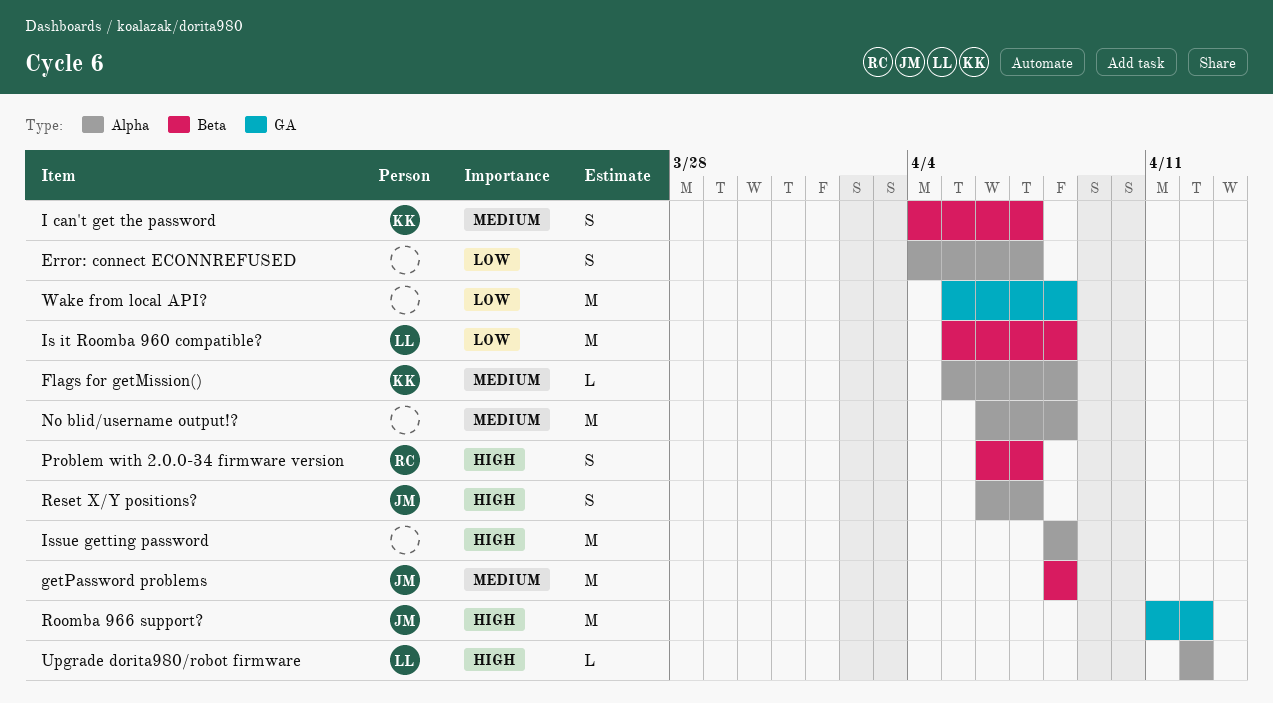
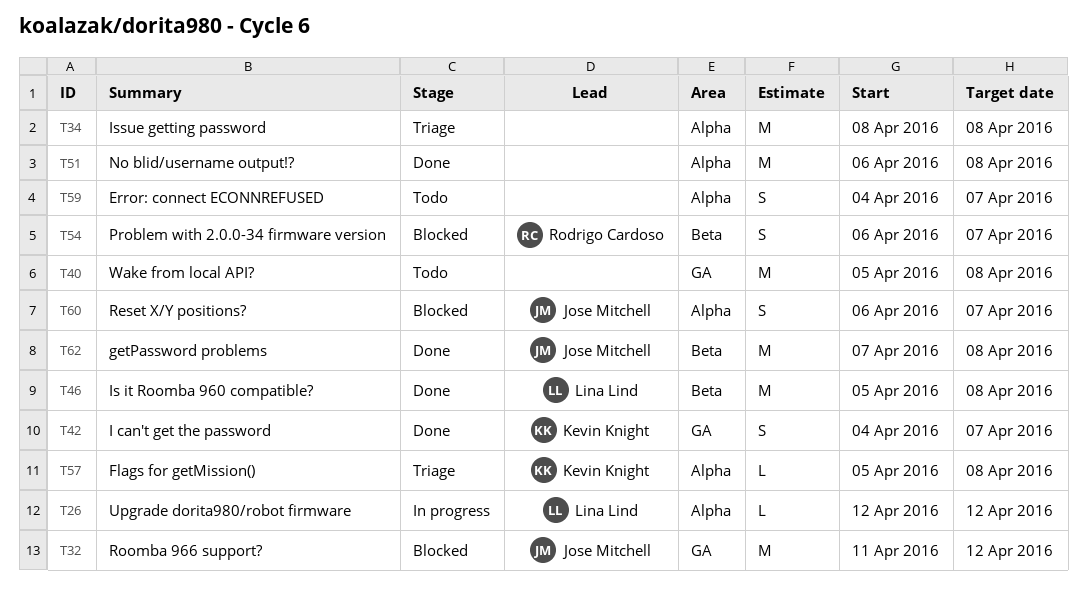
getPassword problems, start: Apr 8 -> Apr 7
I can't get the password, label: Beta -> GA

